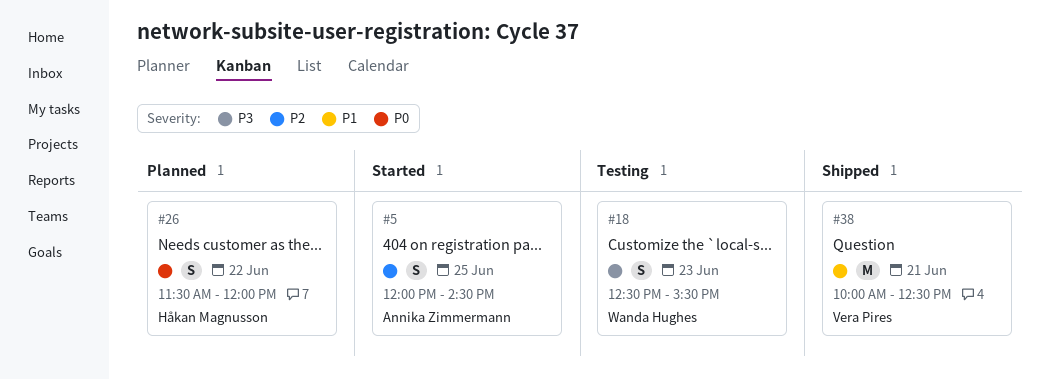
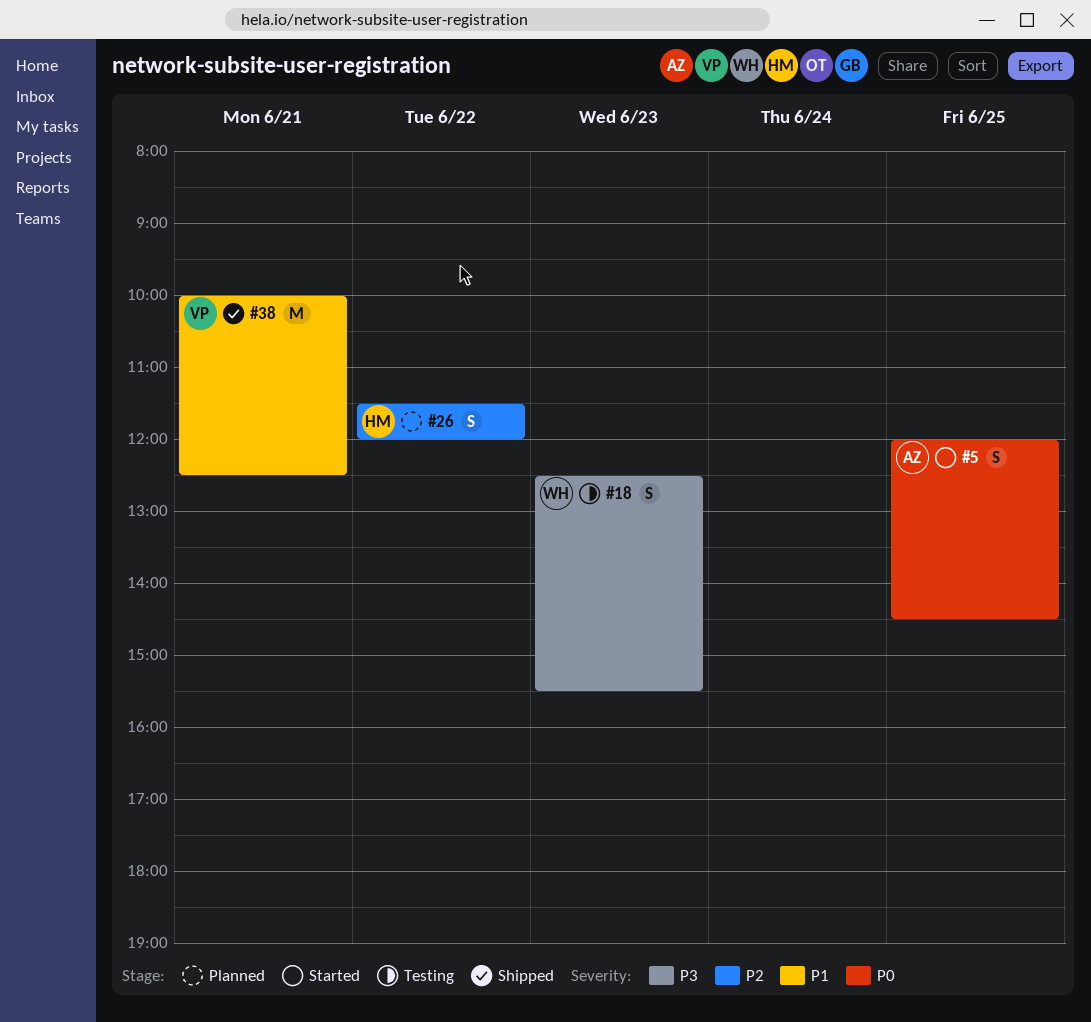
#5, priority: P2 -> P0
#26, priority: P0 -> P2

